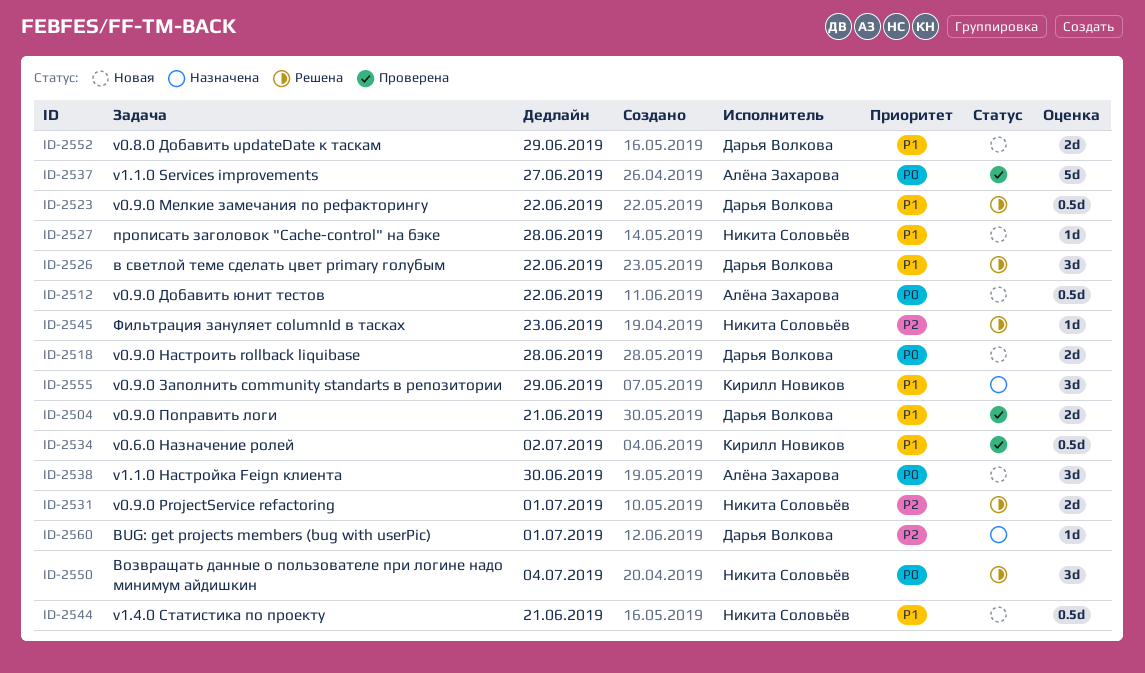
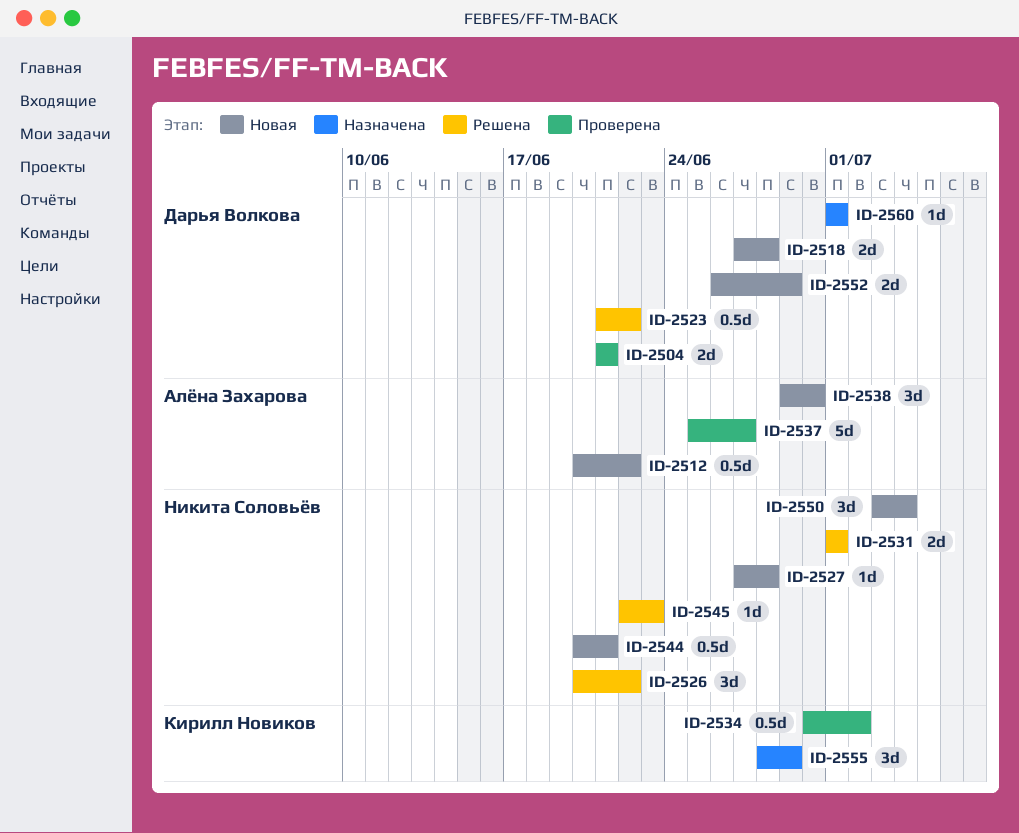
ID-2526, owner: Дарья Волкова -> Никита Соловьёв
ID-2550, status: Решена -> Новая

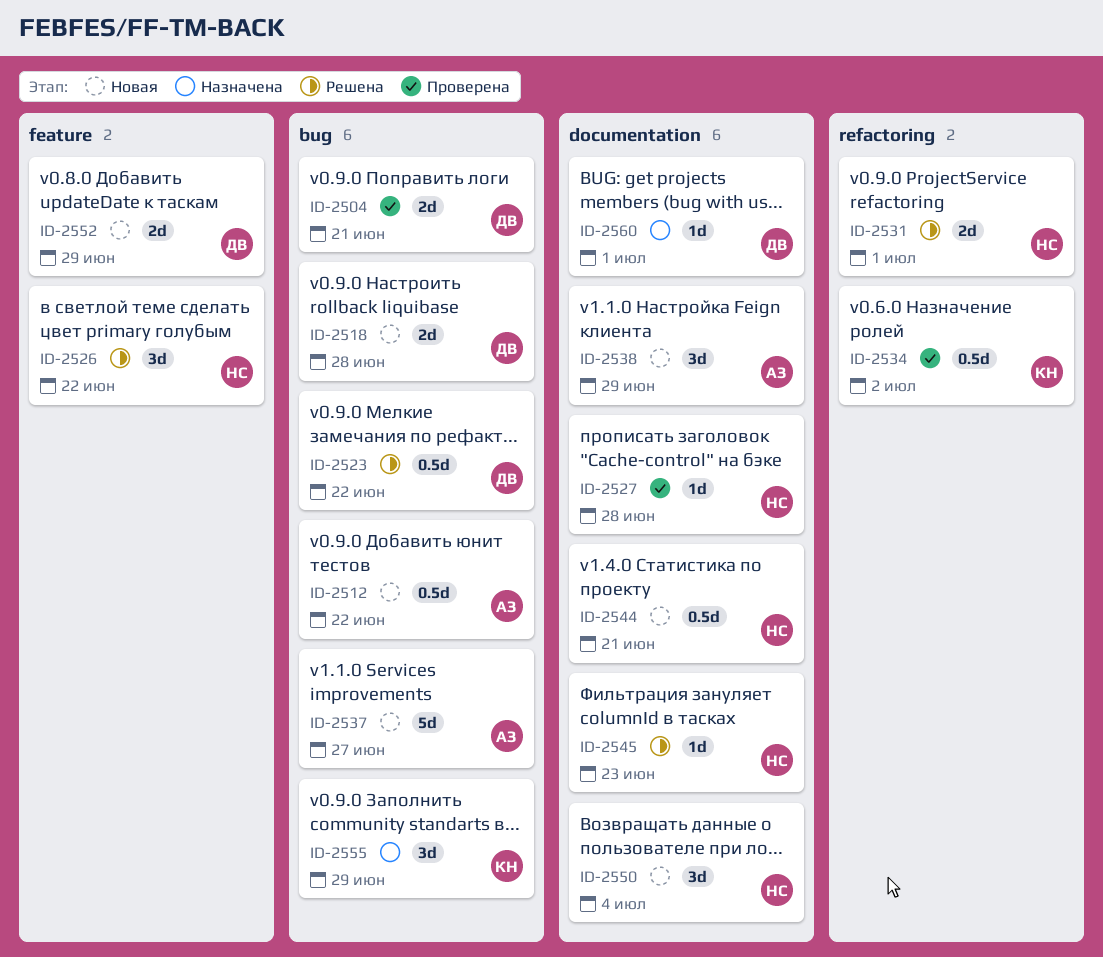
ID-2527, status: Новая -> Проверена
ID-2537, status: Проверена -> Новая
ID-2538, due: Jun 30 -> Jun 29

